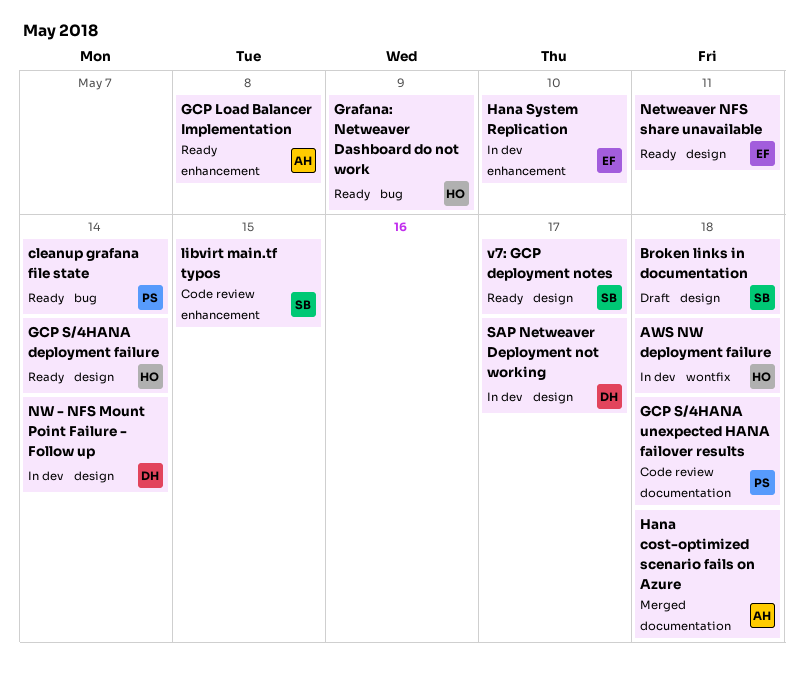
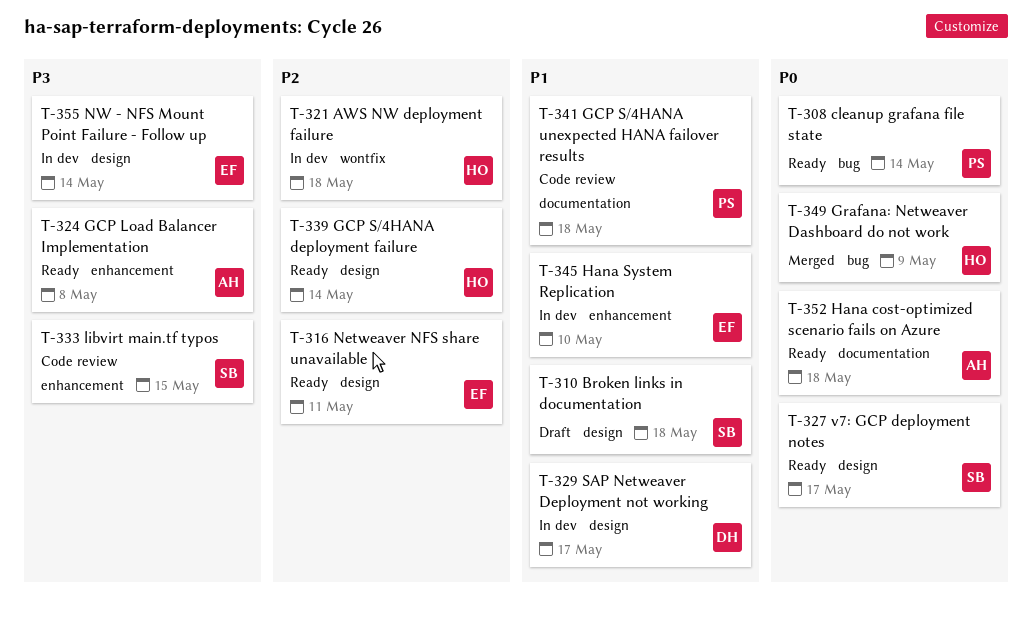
Grafana: Netweaver Dashboard do not work, status: Ready -> Merged
Hana cost-optimized scenario fails on Azure, status: Merged -> Ready
NW - NFS Mount Point Failure - Follow up, owner: DH -> EF

